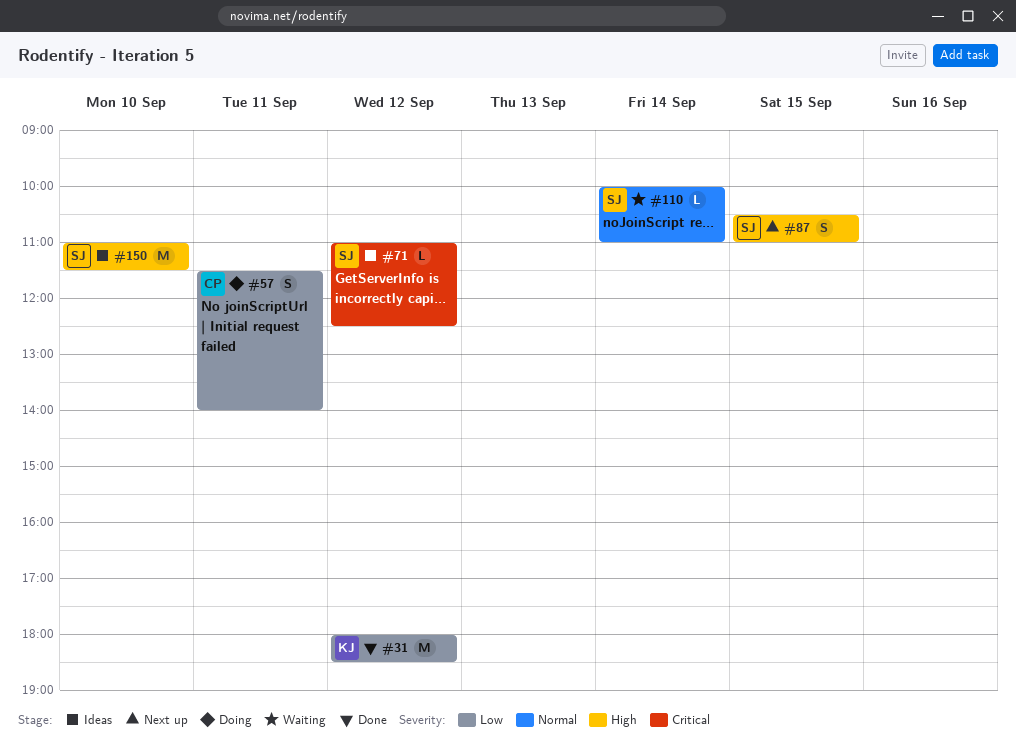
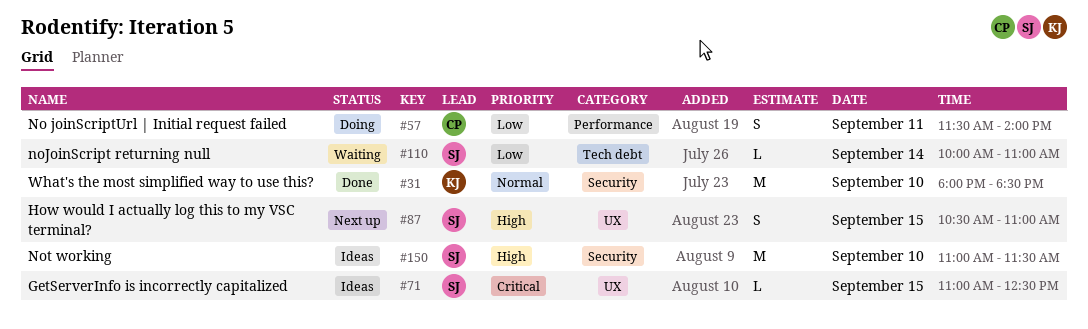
#31, priority: Low -> Normal
#31, day: Sep 12 -> Sep 10
#71, day: Sep 12 -> Sep 15
#110, priority: Normal -> Low

